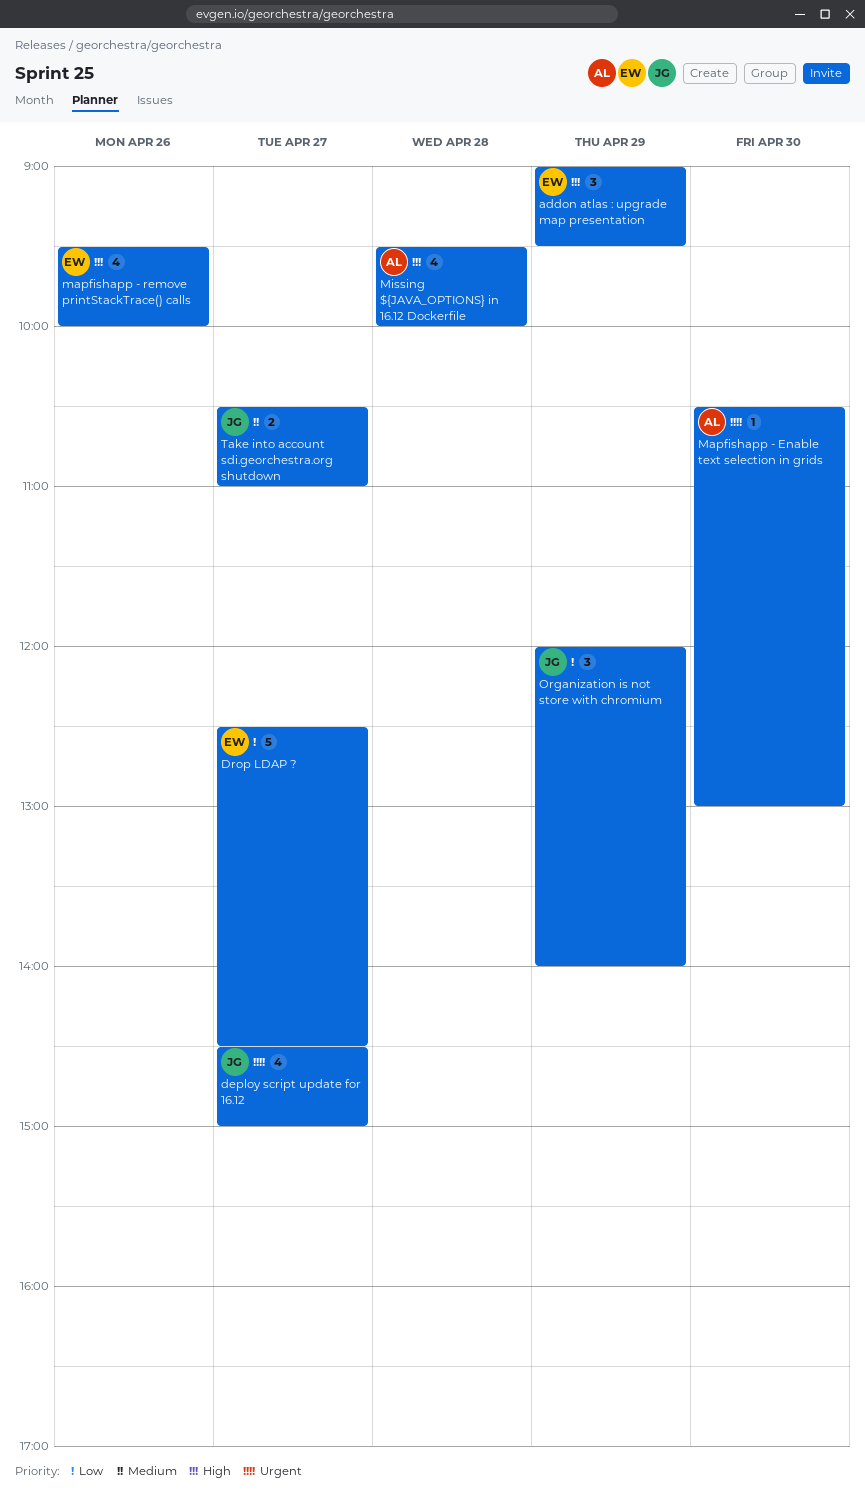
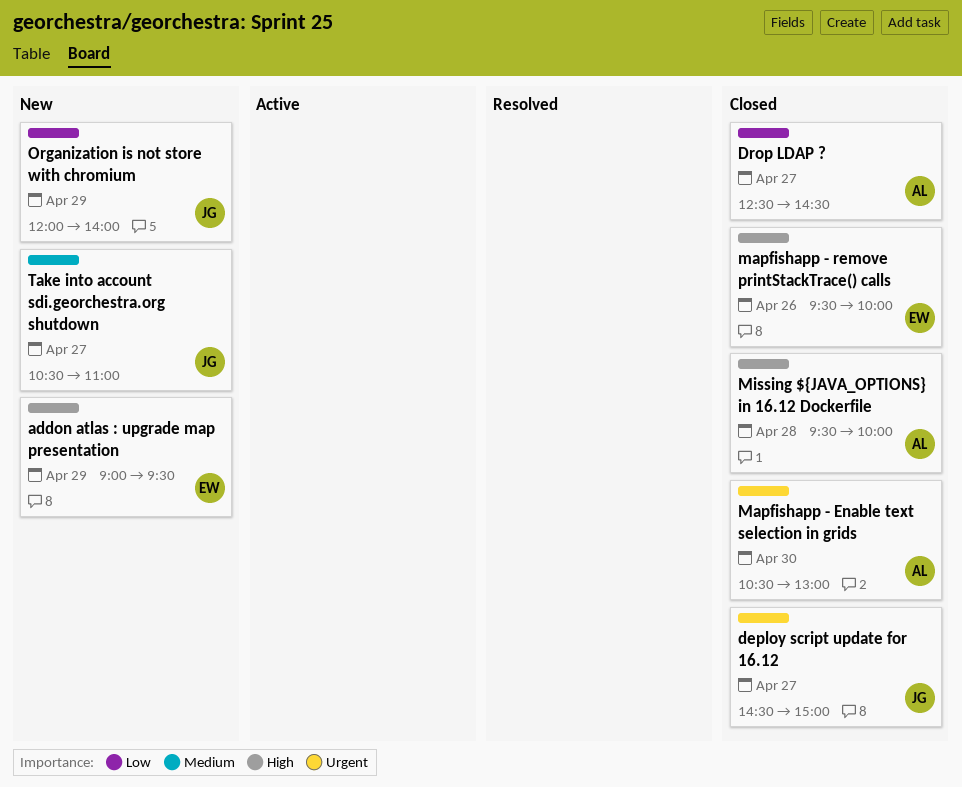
Drop LDAP ?, owner: EW -> AL

